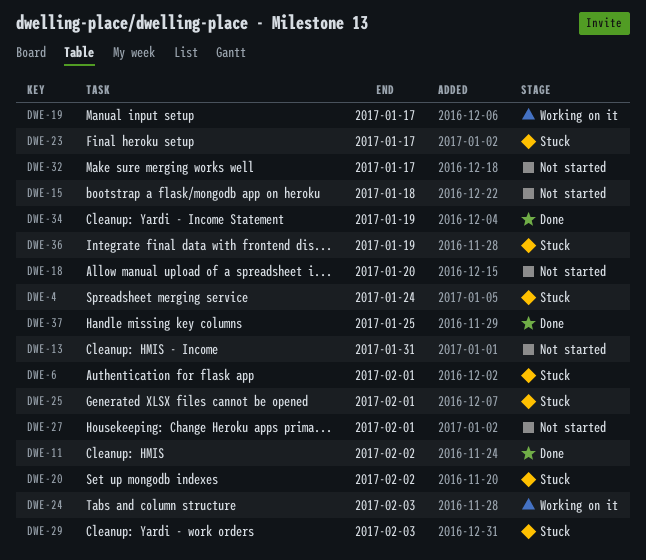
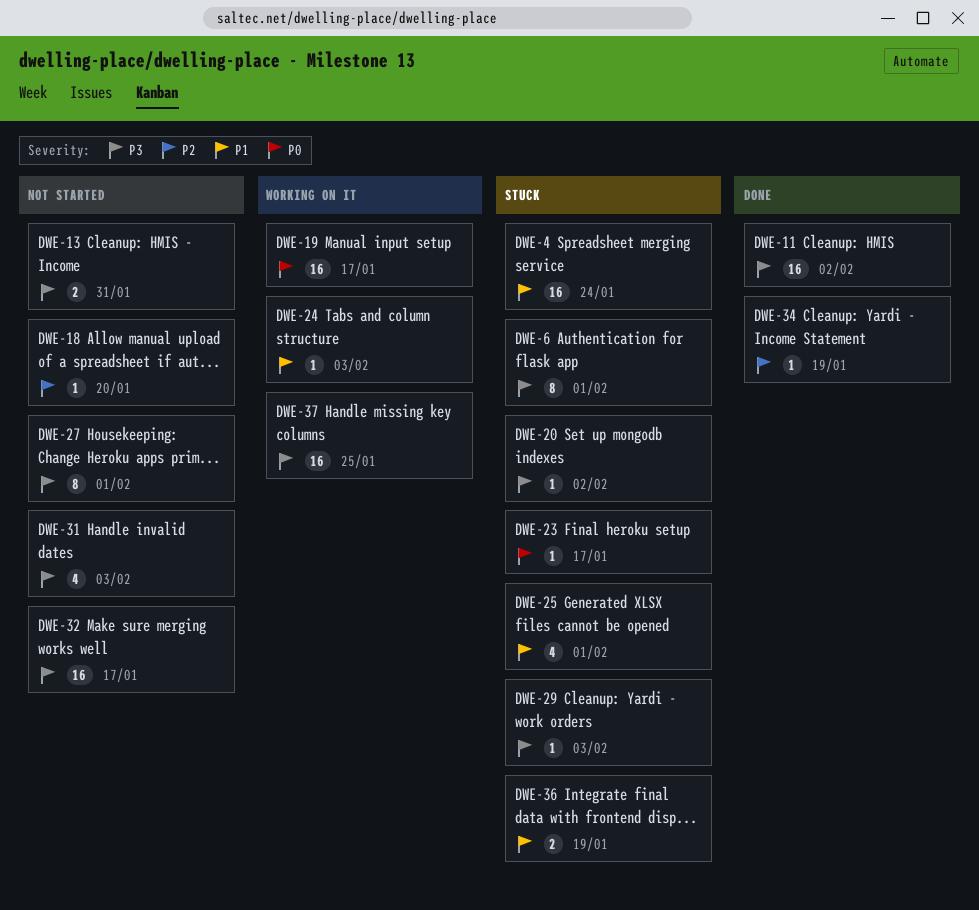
DWE-15: present -> none
DWE-31: none -> present
DWE-37, status: Done -> Working on it

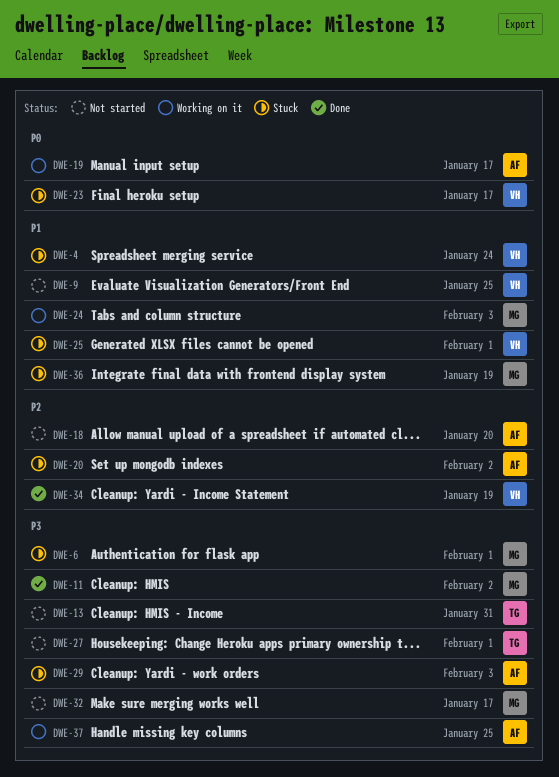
DWE-9: none -> present
DWE-20, priority: P3 -> P2
DWE-31: present -> none

